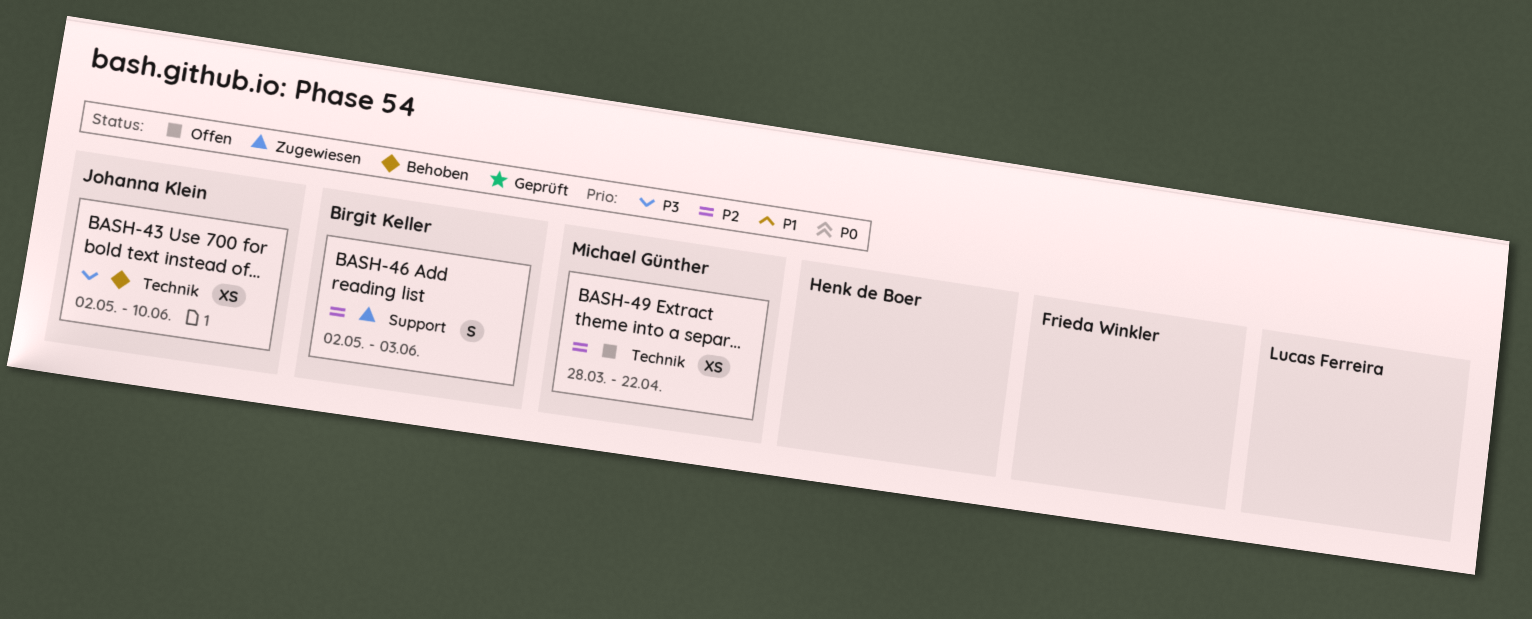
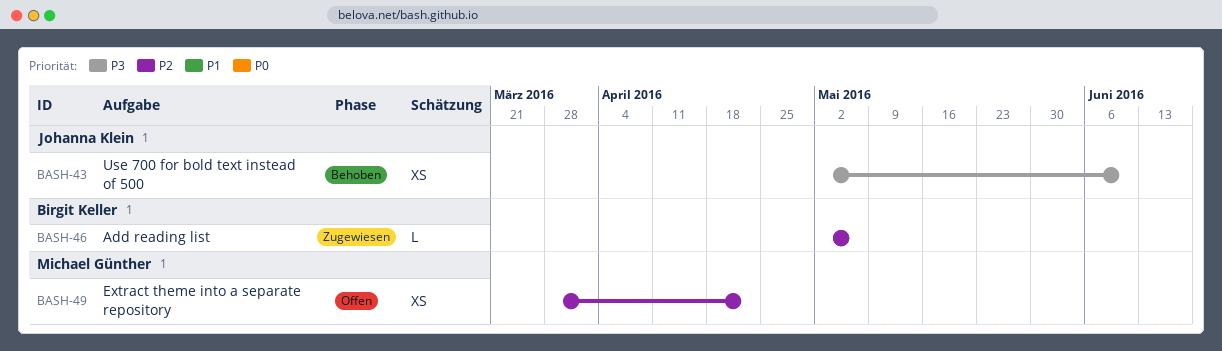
BASH-46, estimate: S -> L
BASH-46, due: Jun 3 -> May 6

